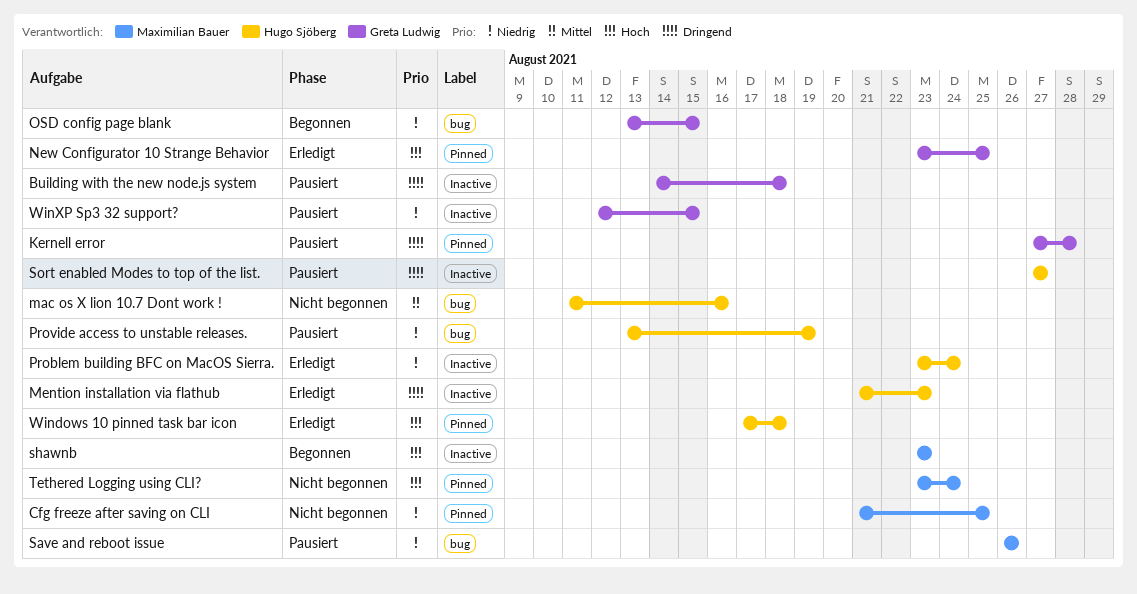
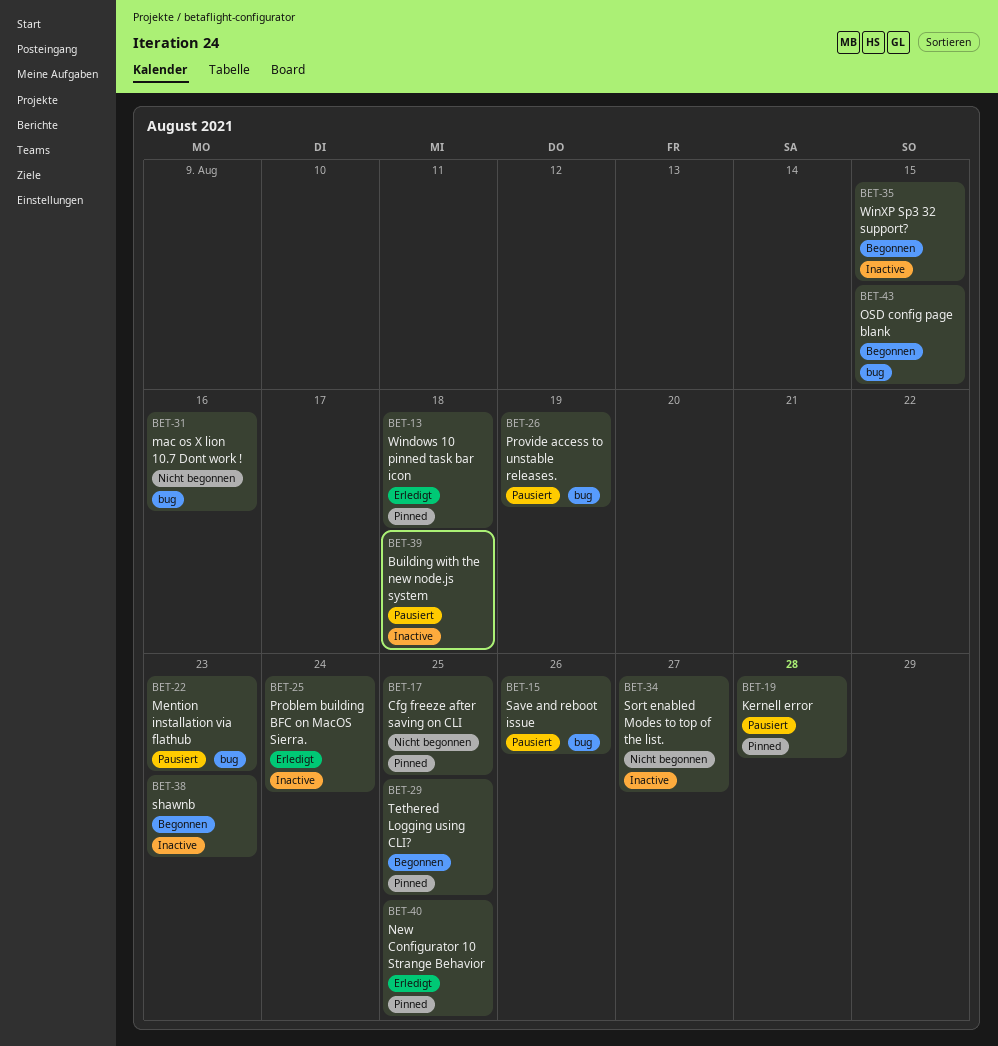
Mention installation via flathub, status: Erledigt -> Pausiert
Mention installation via flathub, label: Inactive -> bug
Sort enabled Modes to top of the list., status: Pausiert -> Nicht begonnen
Tethered Logging using CLI?, status: Nicht begonnen -> Begonnen
Tethered Logging using CLI?, due: Aug 24 -> Aug 25
WinXP Sp3 32 support?, status: Pausiert -> Begonnen

